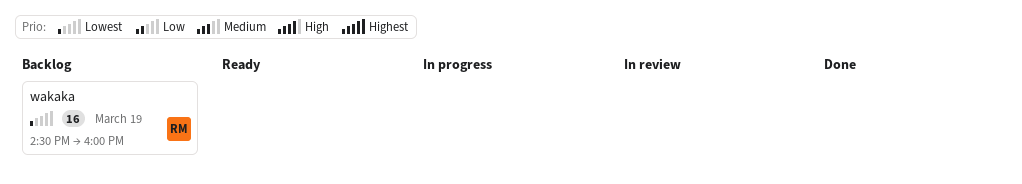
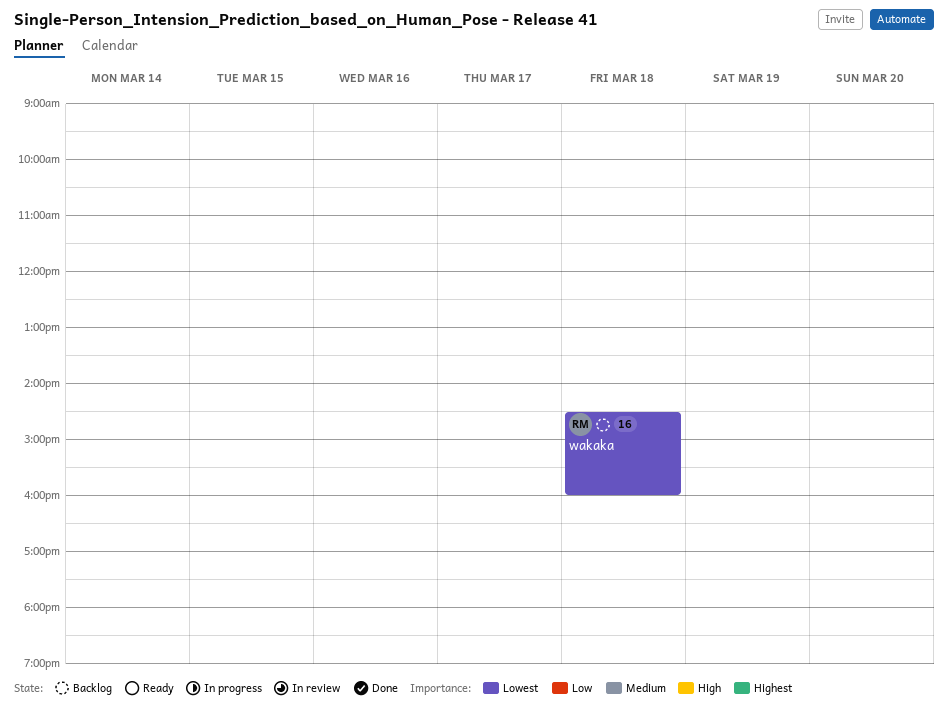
wakaka, day: Mar 19 -> Mar 18

